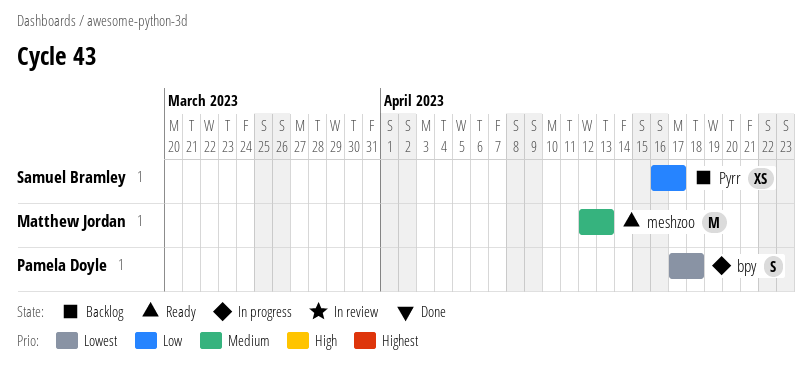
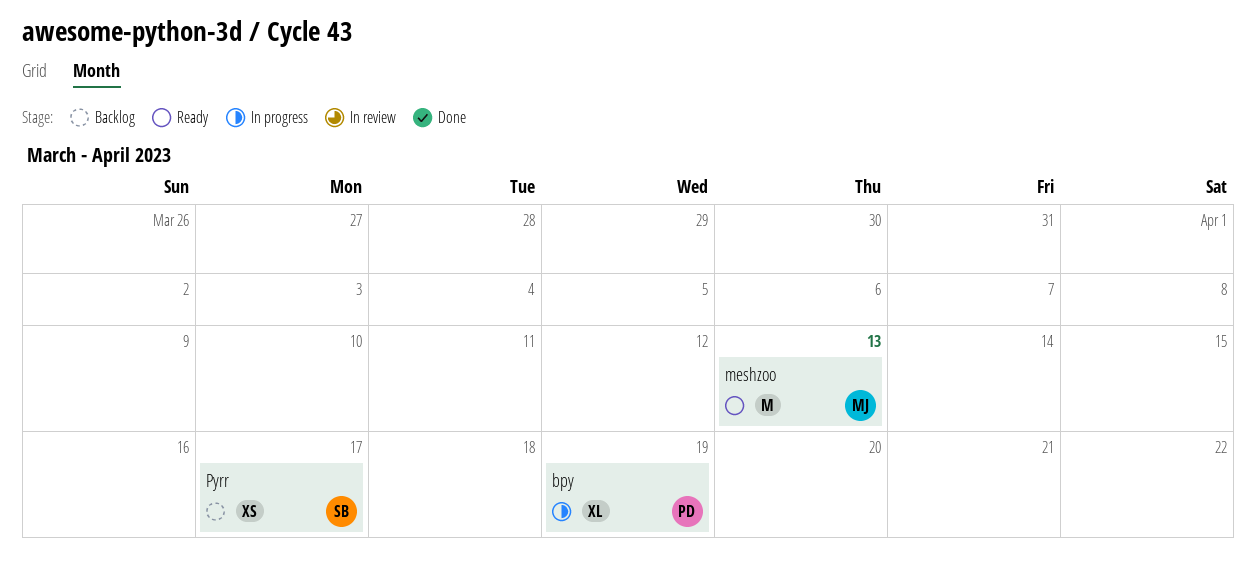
bpy, estimate: S -> XL
bpy, due: Apr 18 -> Apr 19

